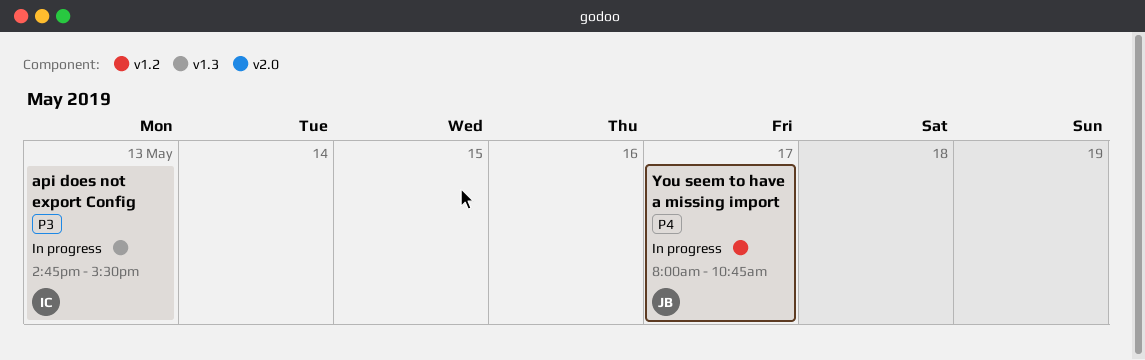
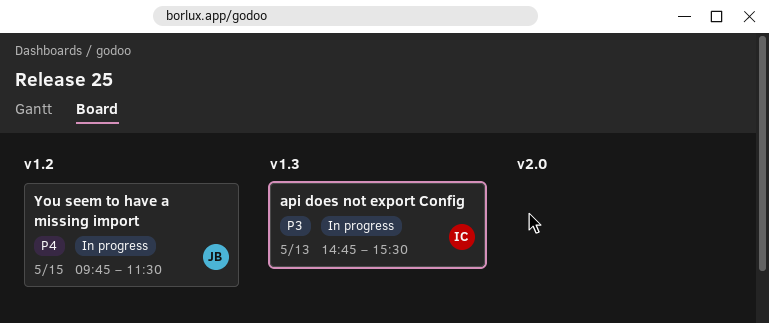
You seem to have a missing import, day: May 17 -> May 15
You seem to have a missing import, begins: 08:00 -> 09:45
You seem to have a missing import, ends: 10:45 -> 11:30

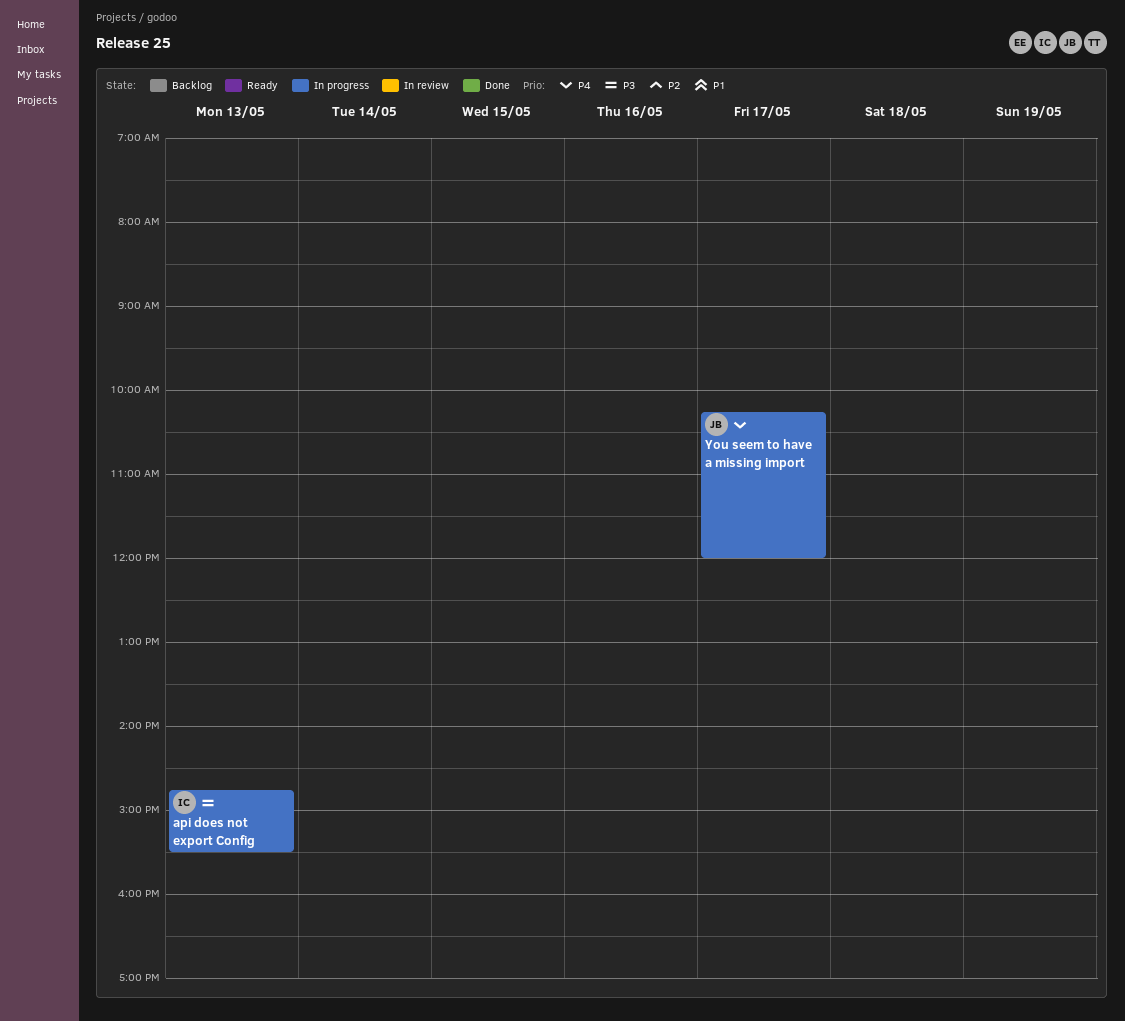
You seem to have a missing import, day: May 15 -> May 17
You seem to have a missing import, begins: 09:45 -> 10:15
You seem to have a missing import, ends: 11:30 -> 12:00

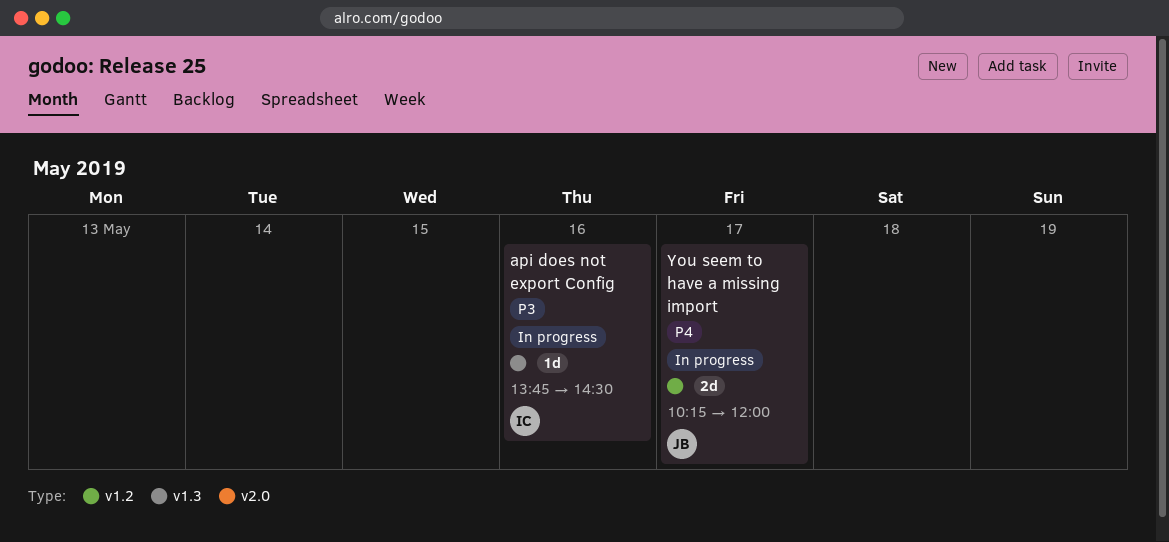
api does not export Config, day: May 13 -> May 16
api does not export Config, begins: 14:45 -> 13:45
api does not export Config, ends: 15:30 -> 14:30

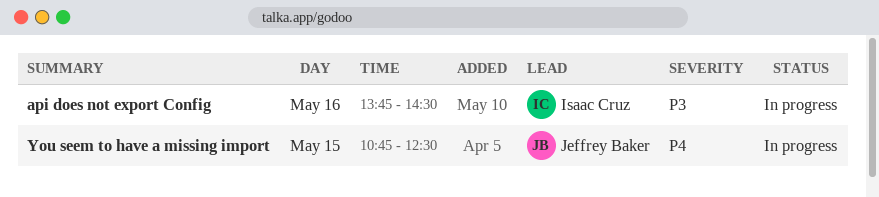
You seem to have a missing import, day: May 17 -> May 15
You seem to have a missing import, begins: 10:15 -> 10:45
You seem to have a missing import, ends: 12:00 -> 12:30

